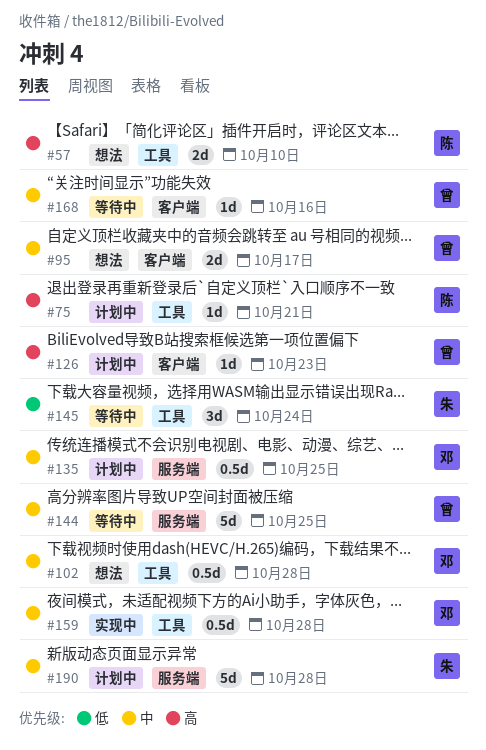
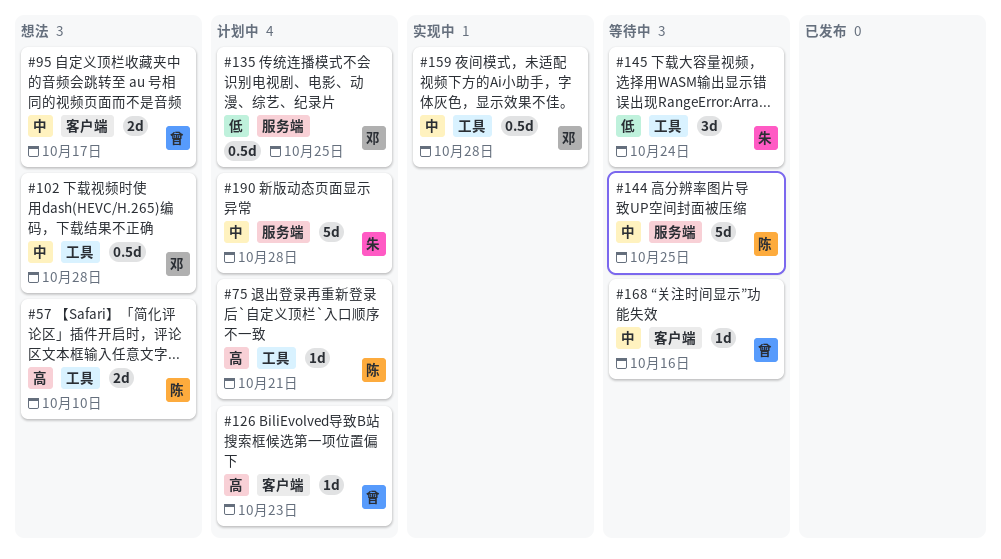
#135, priority: 中 -> 低
#144, owner: 曾 -> 陈

